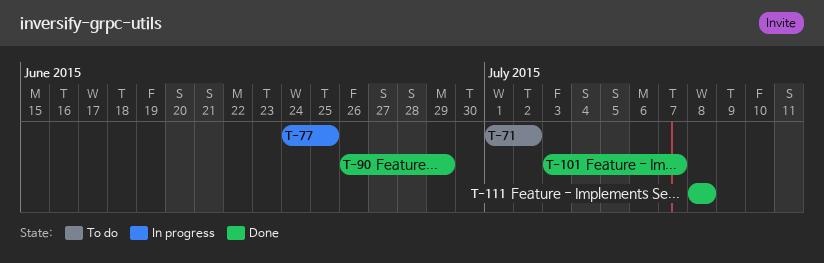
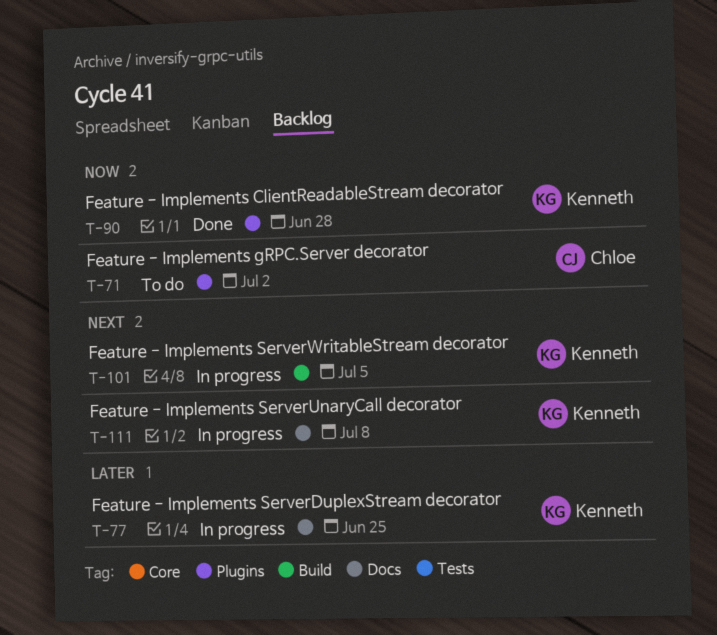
T-90, due: Jun 29 -> Jun 28
T-101, status: Done -> In progress
T-101, due: Jul 7 -> Jul 5
T-111, status: Done -> In progress

